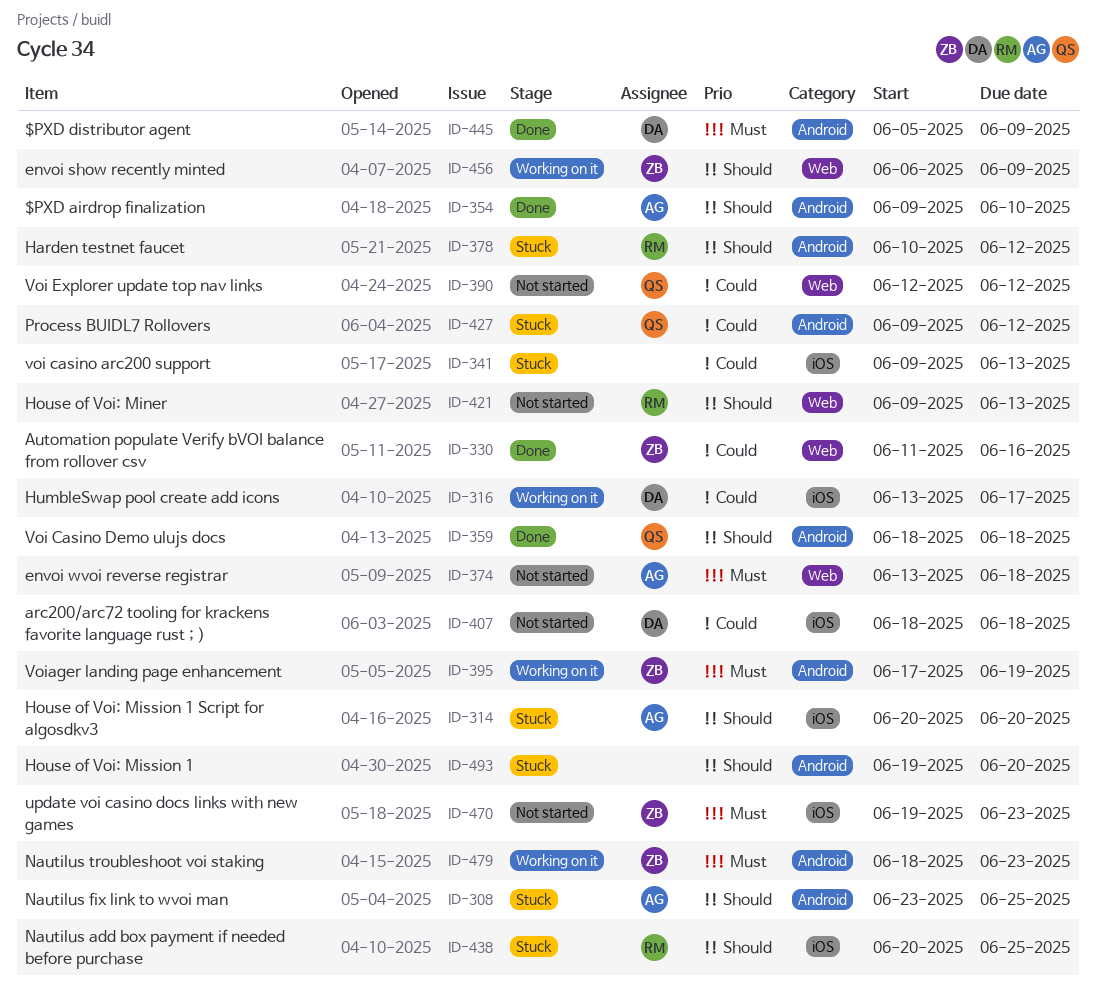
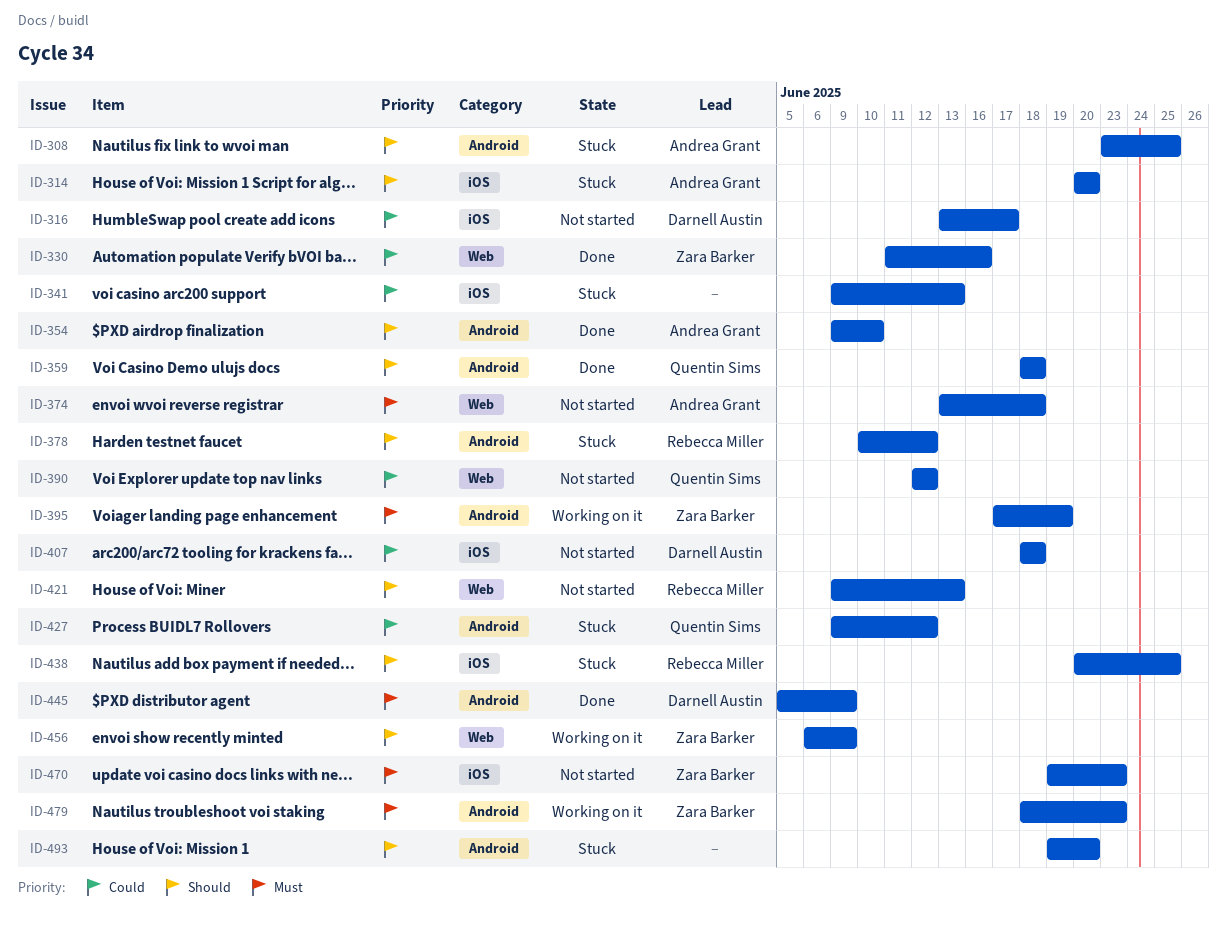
ID-316, status: Working on it -> Not started

